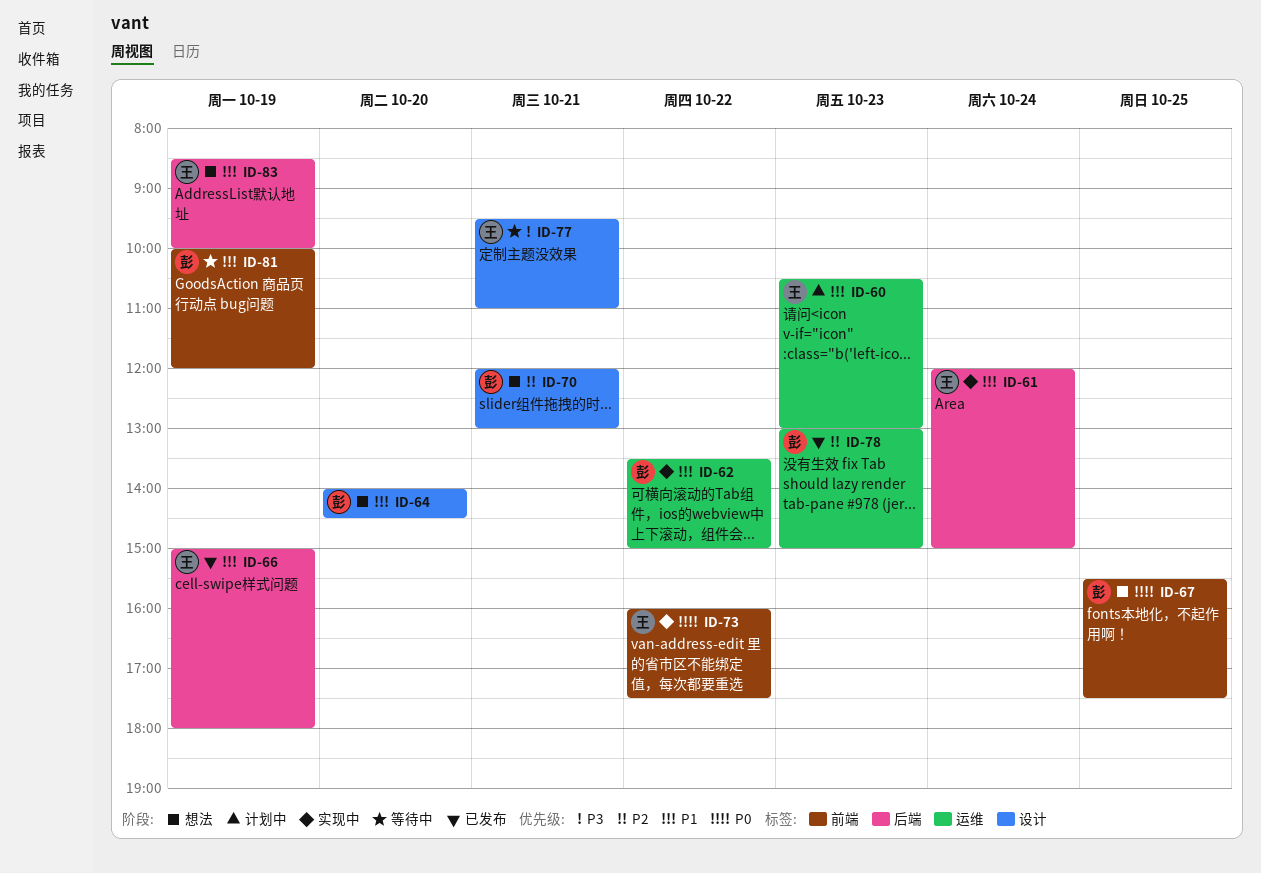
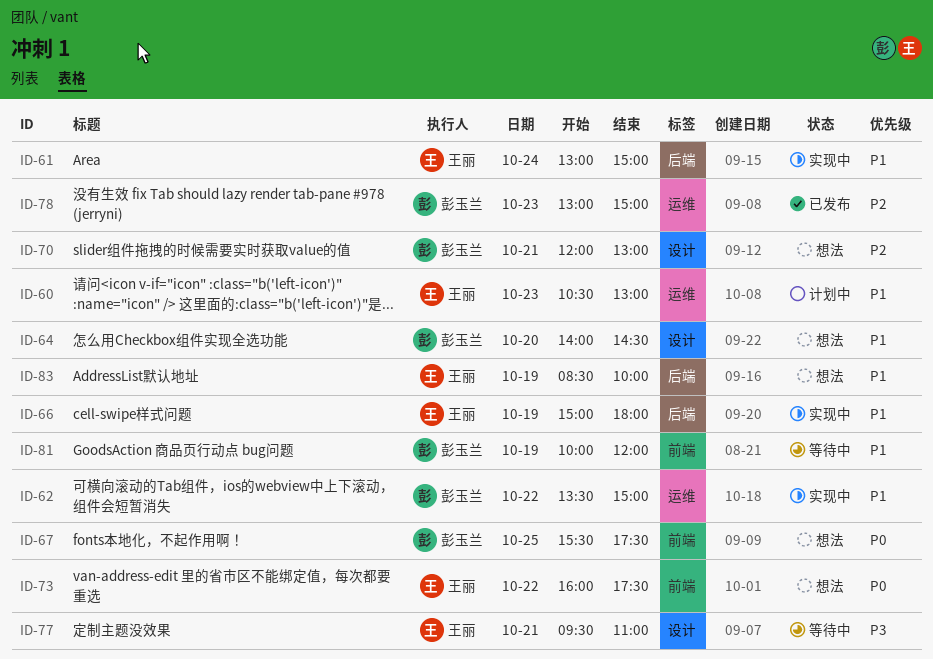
ID-61, begins: 12:00 -> 13:00
ID-66, status: 已发布 -> 实现中
ID-73, status: 实现中 -> 想法

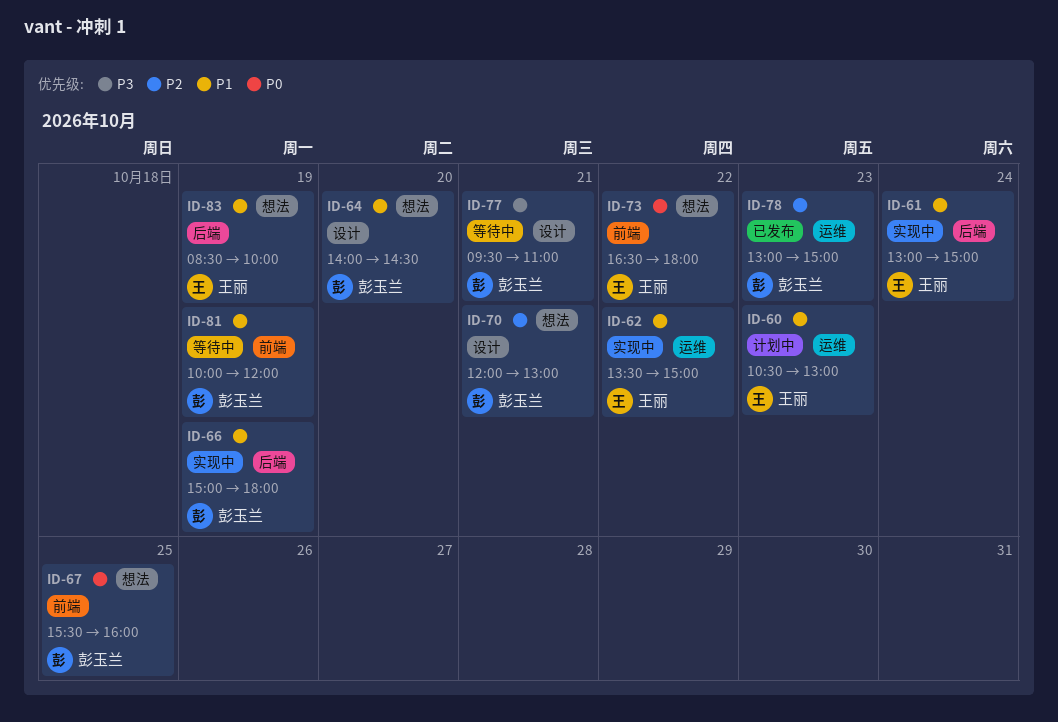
ID-62, owner: 彭玉兰 -> 王丽
ID-66, owner: 王丽 -> 彭玉兰
ID-67, ends: 17:30 -> 16:00
ID-73, begins: 16:00 -> 16:30
ID-73, ends: 17:30 -> 18:00
ID-77, owner: 王丽 -> 彭玉兰

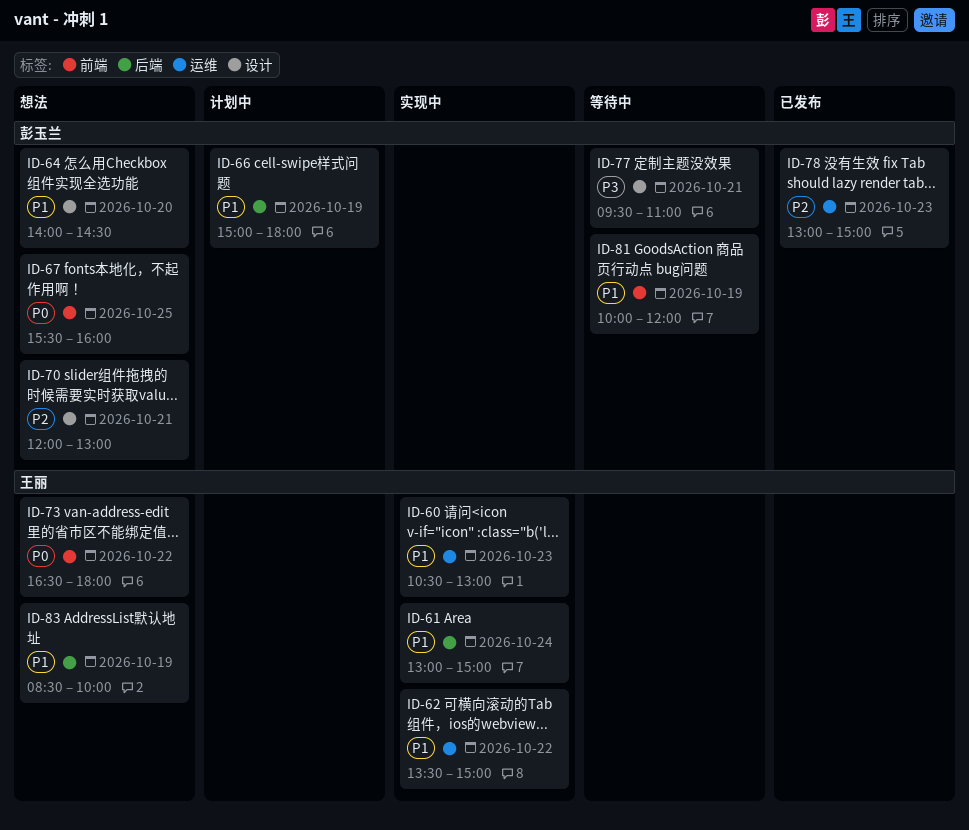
ID-60, status: 计划中 -> 实现中
ID-66, status: 实现中 -> 计划中

